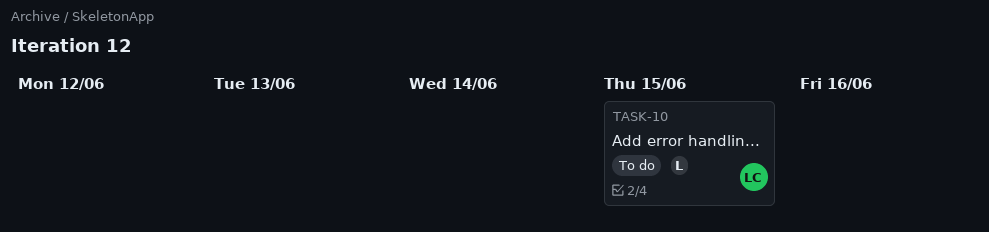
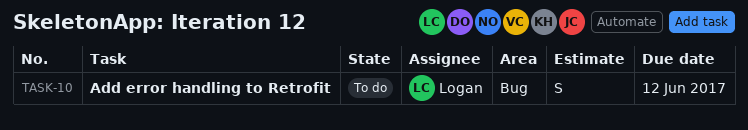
TASK-10, estimate: L -> S
TASK-10, due: Jun 15 -> Jun 12

